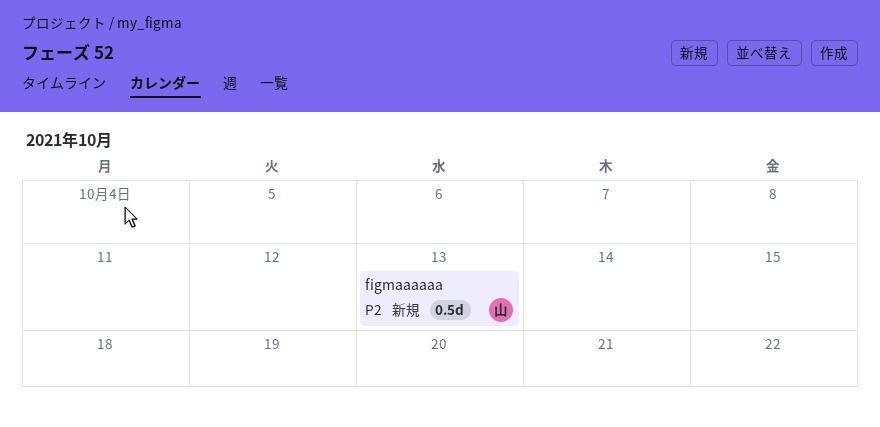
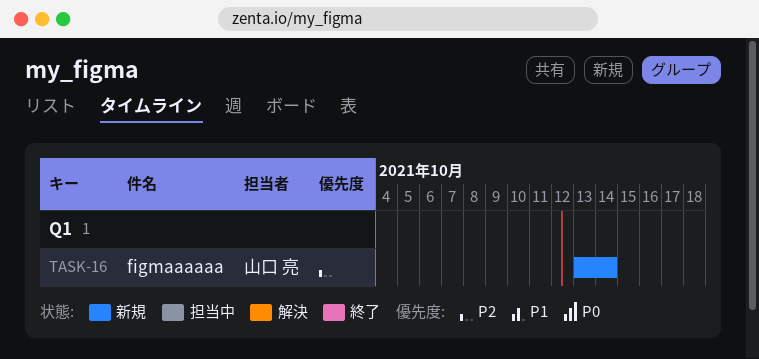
figmaaaaaa, due: Oct 13 -> Oct 14

